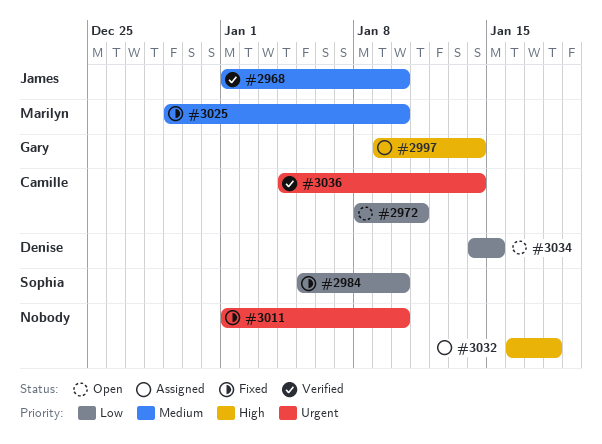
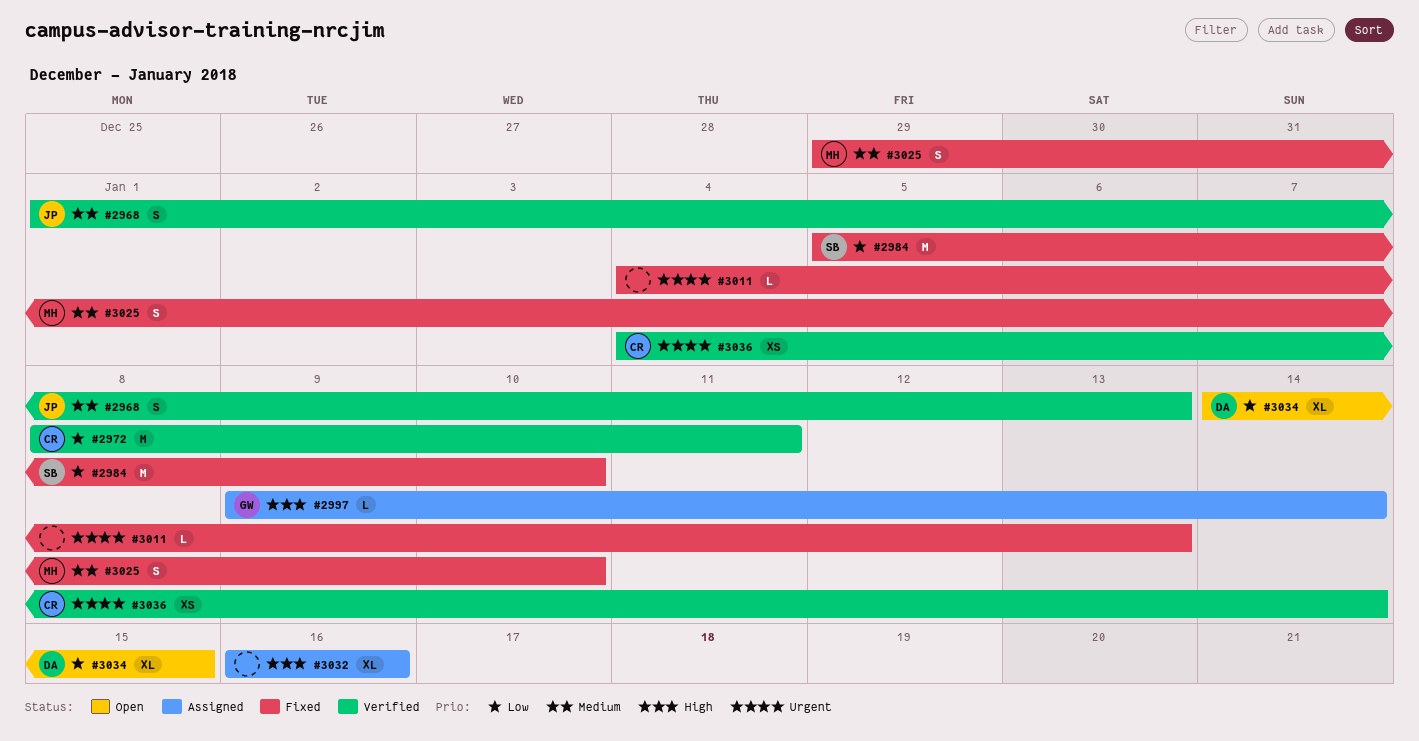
#2968, due: Jan 10 -> Jan 13
#2972, status: Open -> Verified
#3011, start: Jan 1 -> Jan 4
#3011, due: Jan 10 -> Jan 13
#3032, due: Jan 18 -> Jan 16

